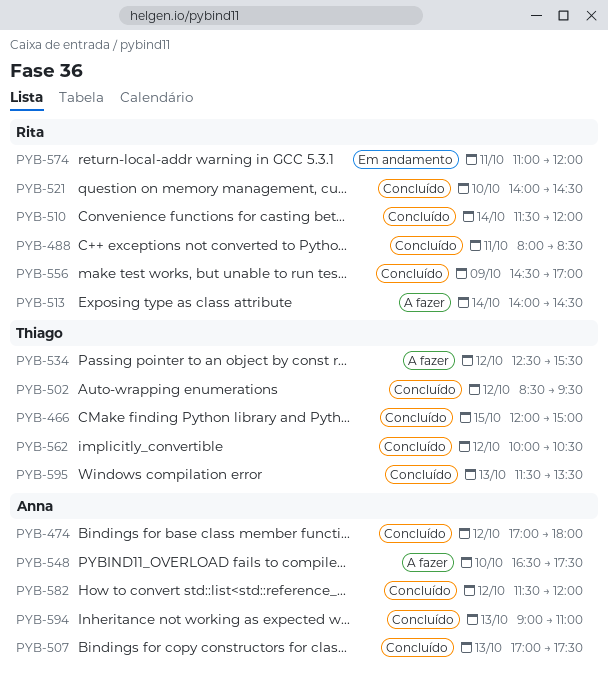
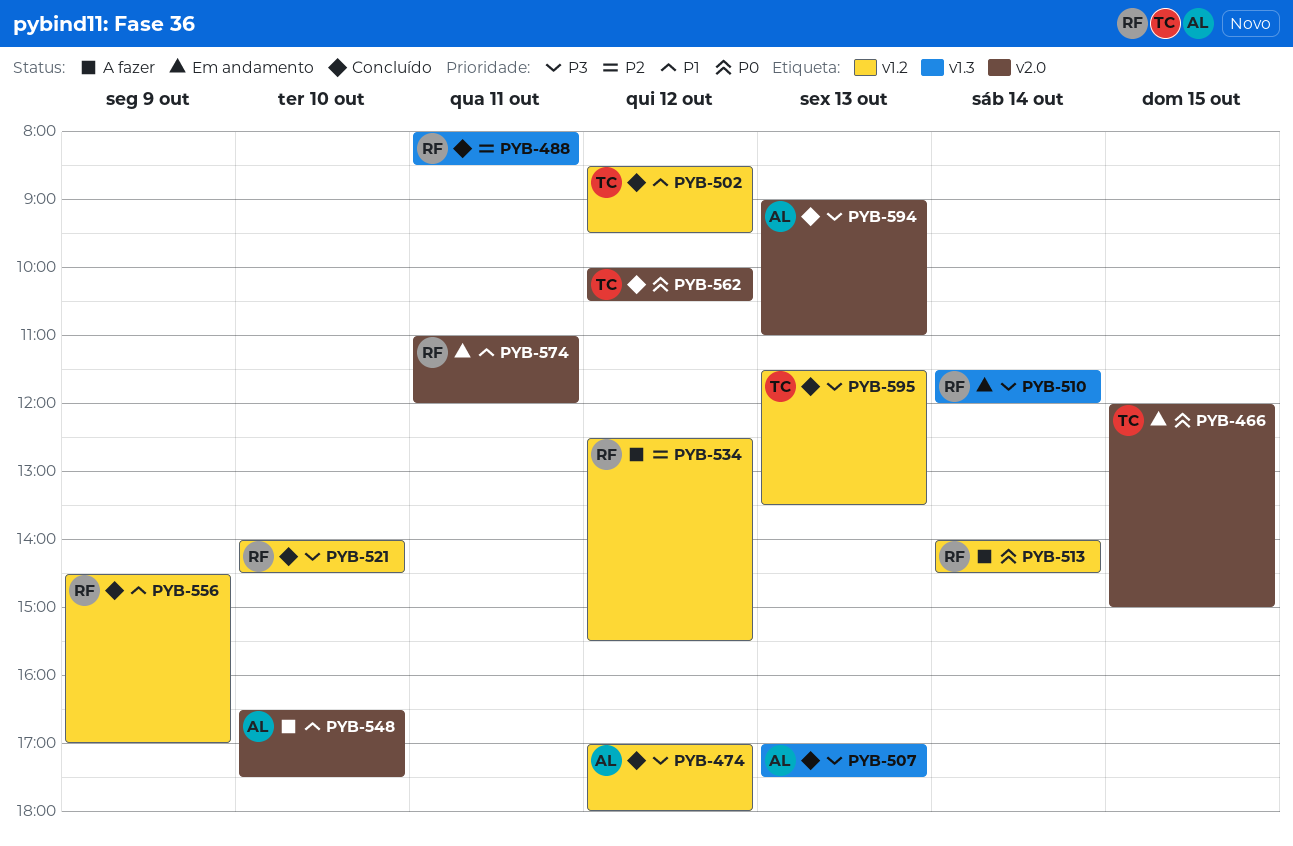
PYB-466, status: Concluído -> Em andamento
PYB-510, status: Concluído -> Em andamento
PYB-534, owner: Thiago -> Rita
PYB-582: present -> none

